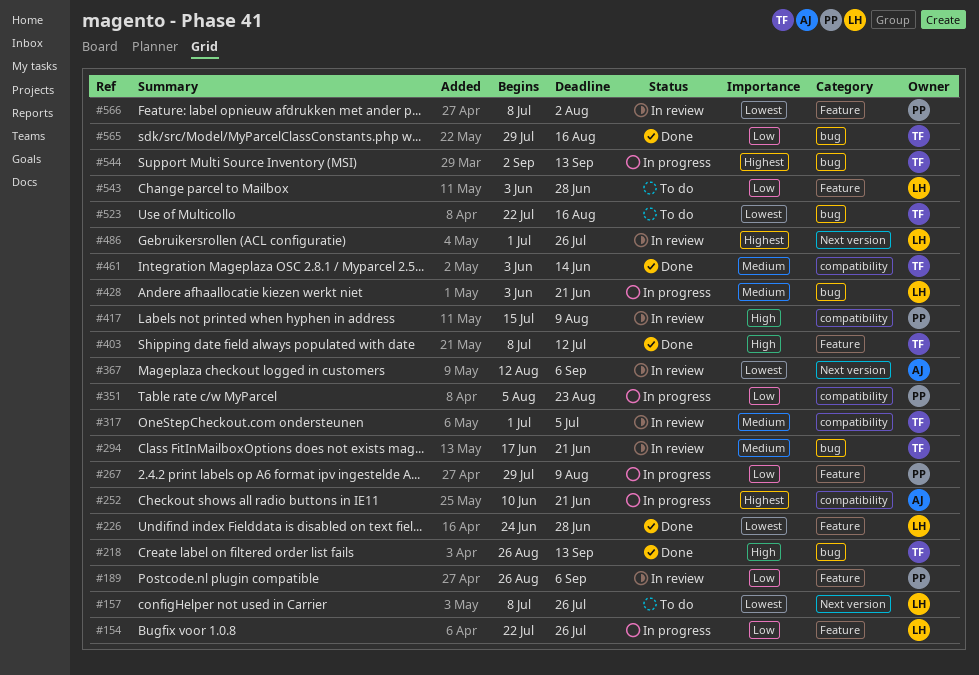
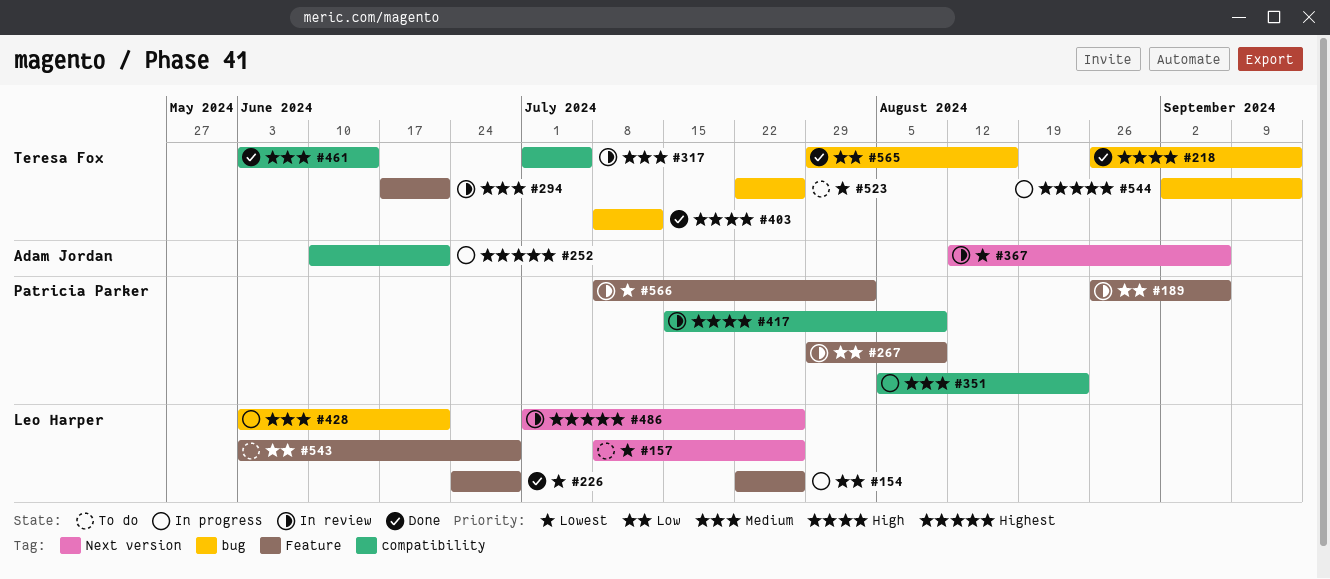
#267, status: In progress -> In review
#294, label: bug -> Feature
#351, priority: Low -> Medium
#403, label: Feature -> bug
#523, due: Aug 16 -> Jul 26

